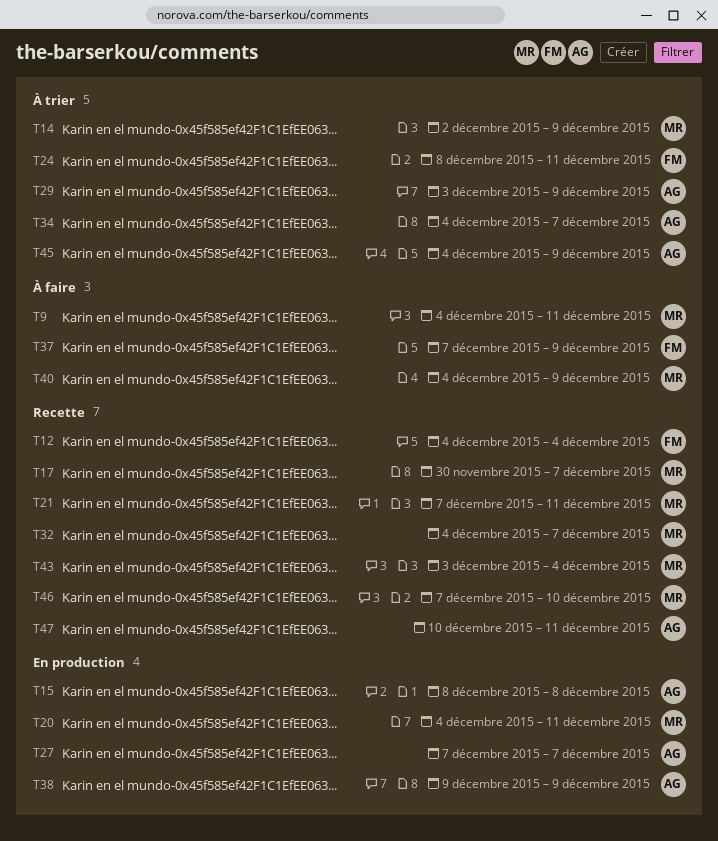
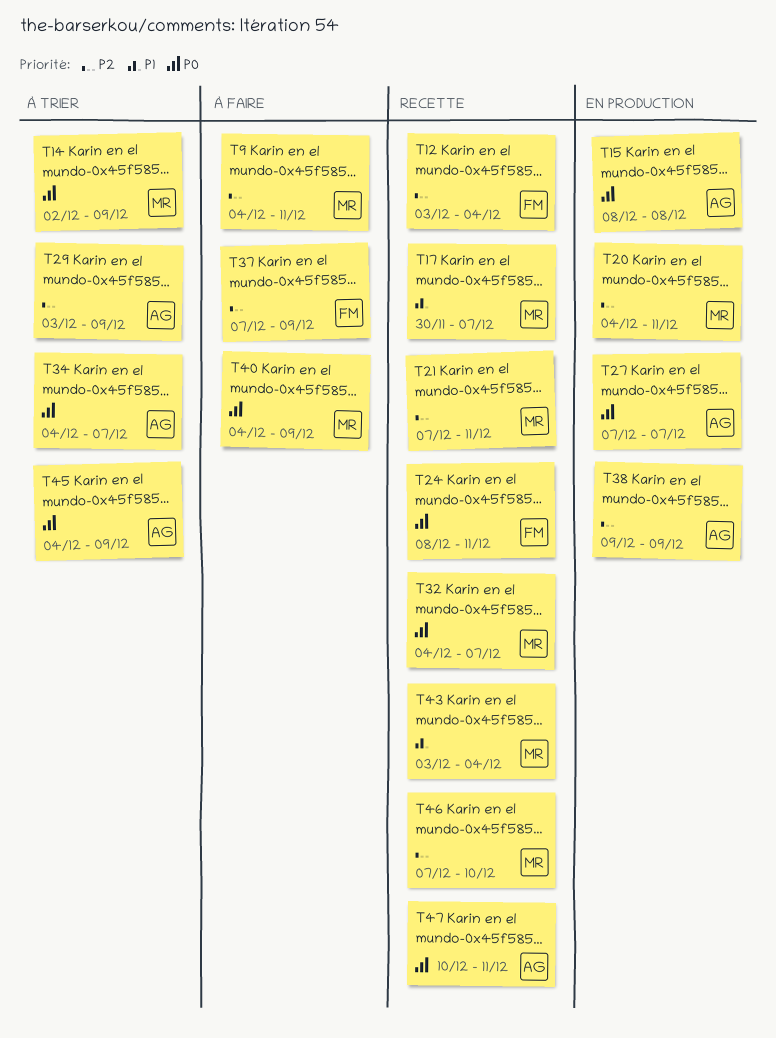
T12, start: Dec 4 -> Dec 3
T24, status: À trier -> Recette

